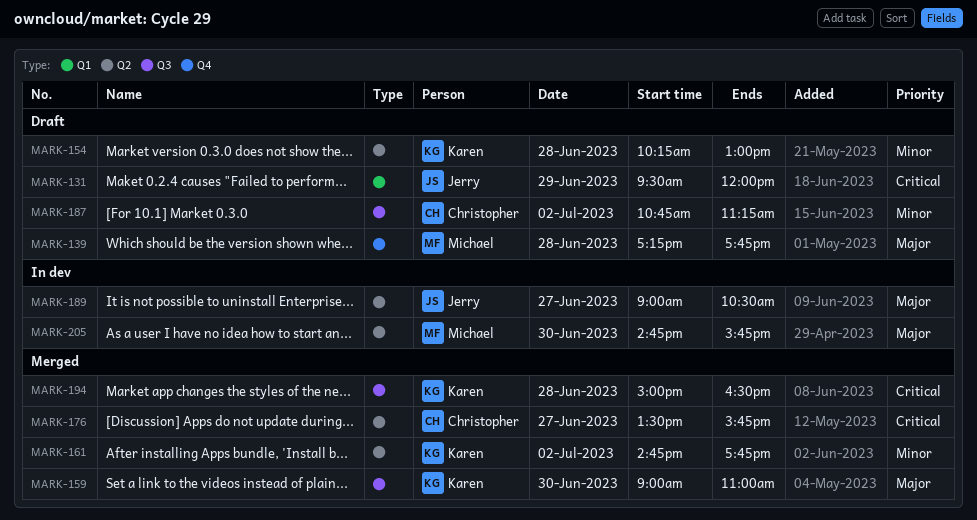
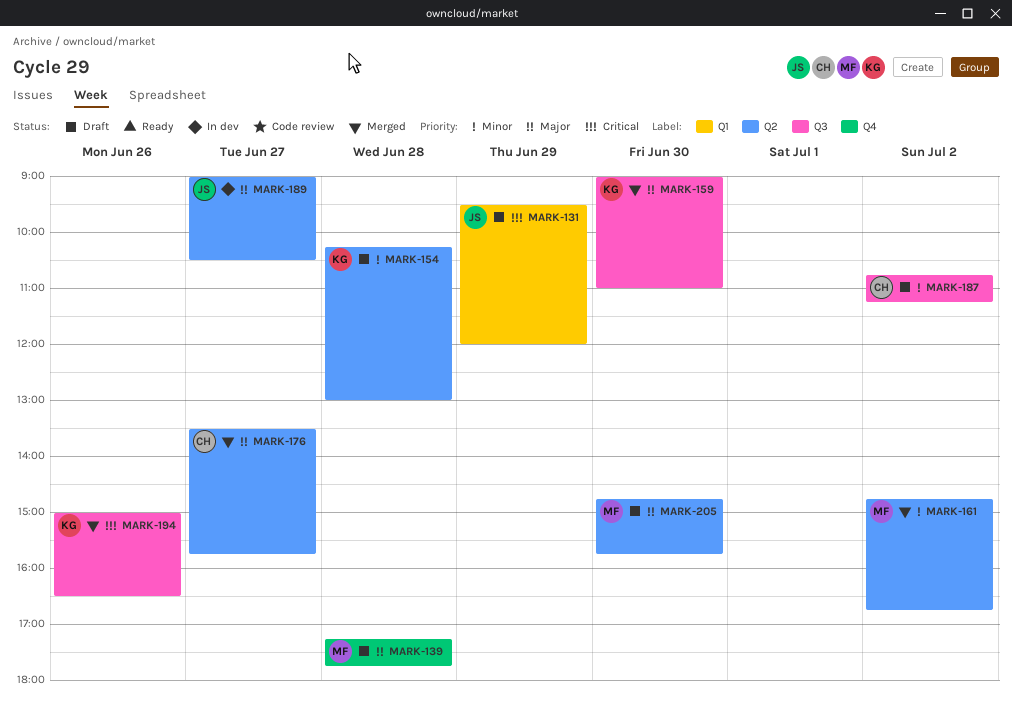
MARK-161, owner: Karen -> Michael
MARK-161, ends: 17:45 -> 16:45
MARK-176, priority: Critical -> Major
MARK-194, day: Jun 28 -> Jun 26
MARK-205, status: In dev -> Draft

